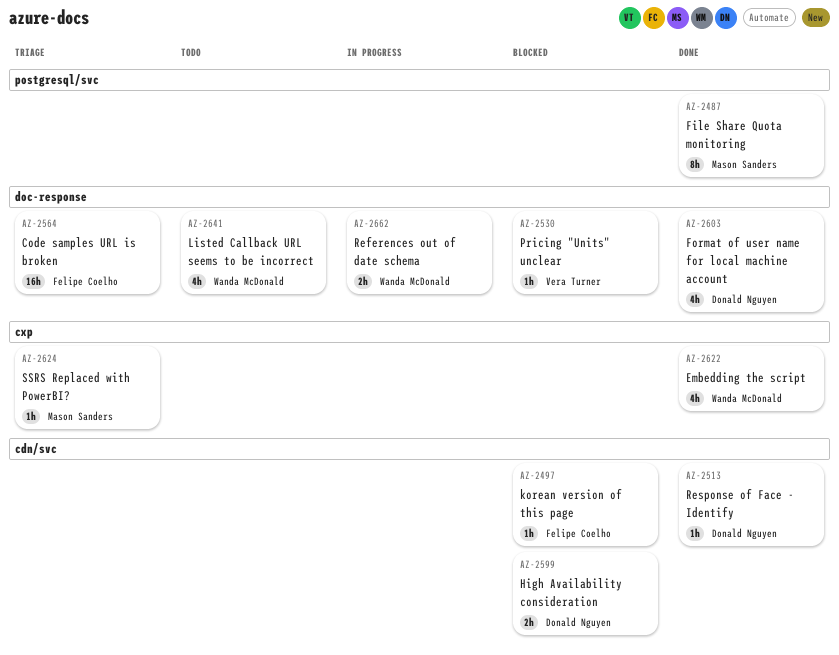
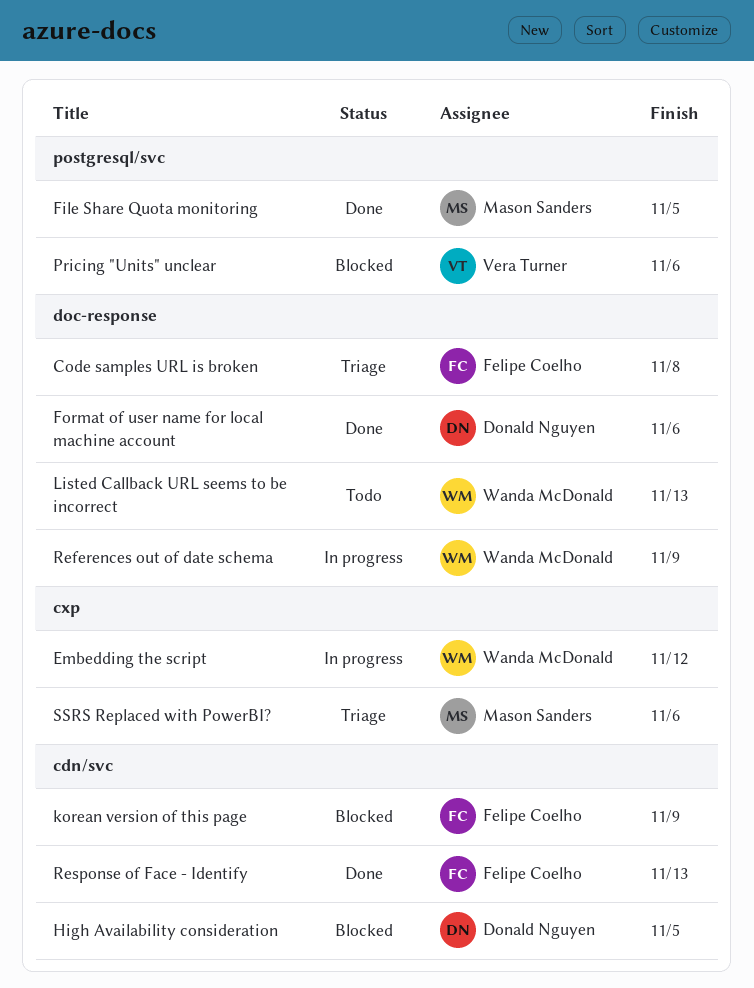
Embedding the script, status: Done -> In progress
Pricing "Units" unclear, label: doc-response -> postgresql/svc
Response of Face - Identify, owner: Donald Nguyen -> Felipe Coelho

